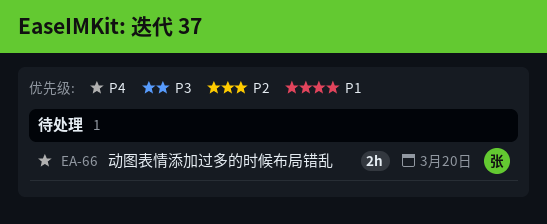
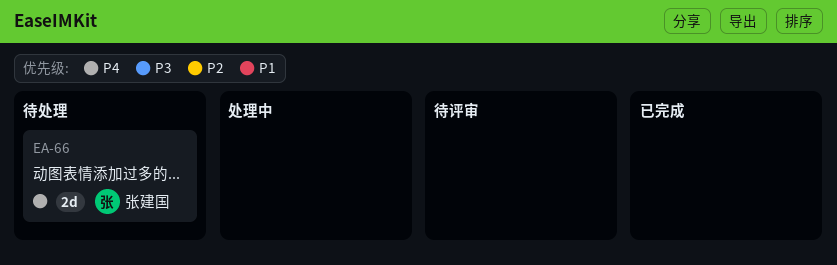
EA-66, estimate: 2h -> 2d

